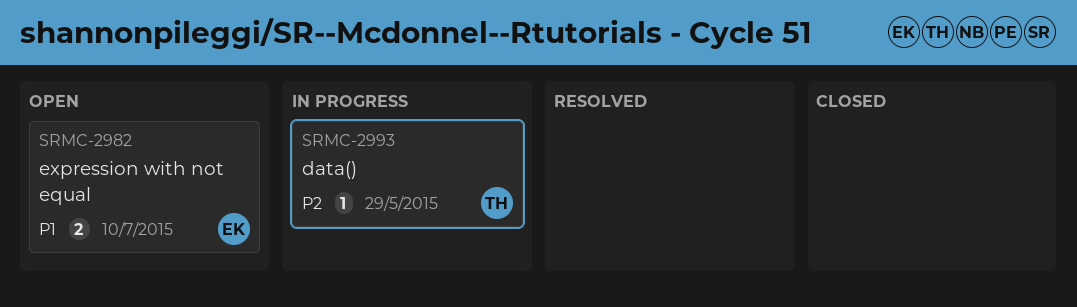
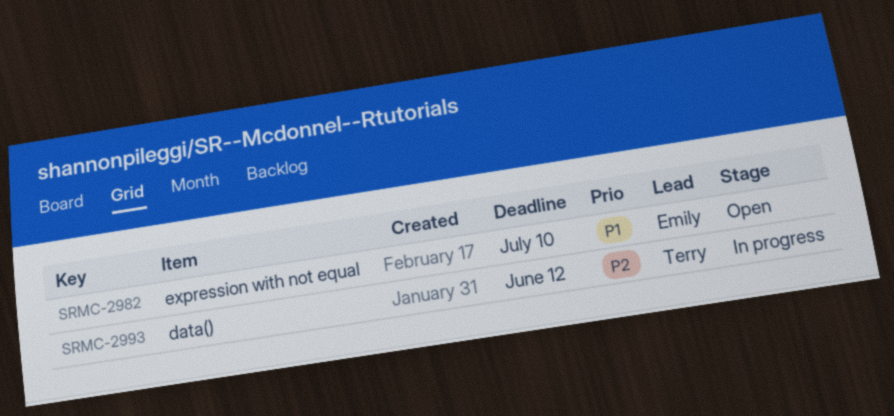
SRMC-2993, due: May 29 -> Jun 12

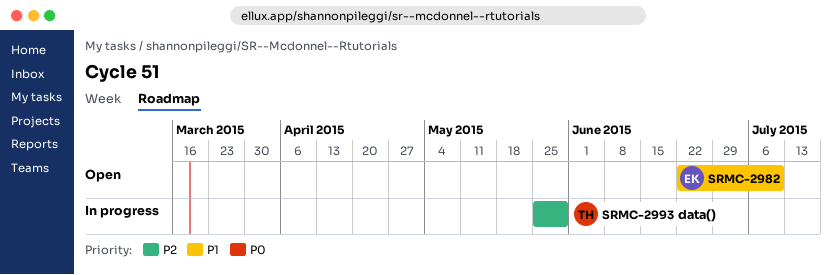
SRMC-2993, due: Jun 12 -> May 29

